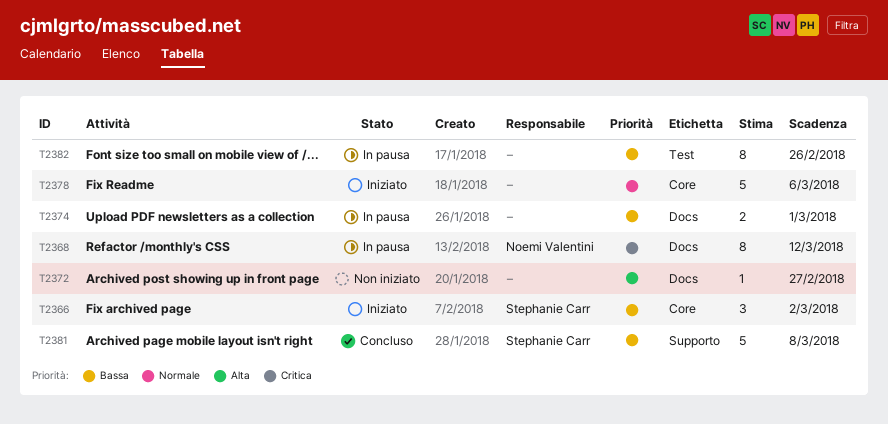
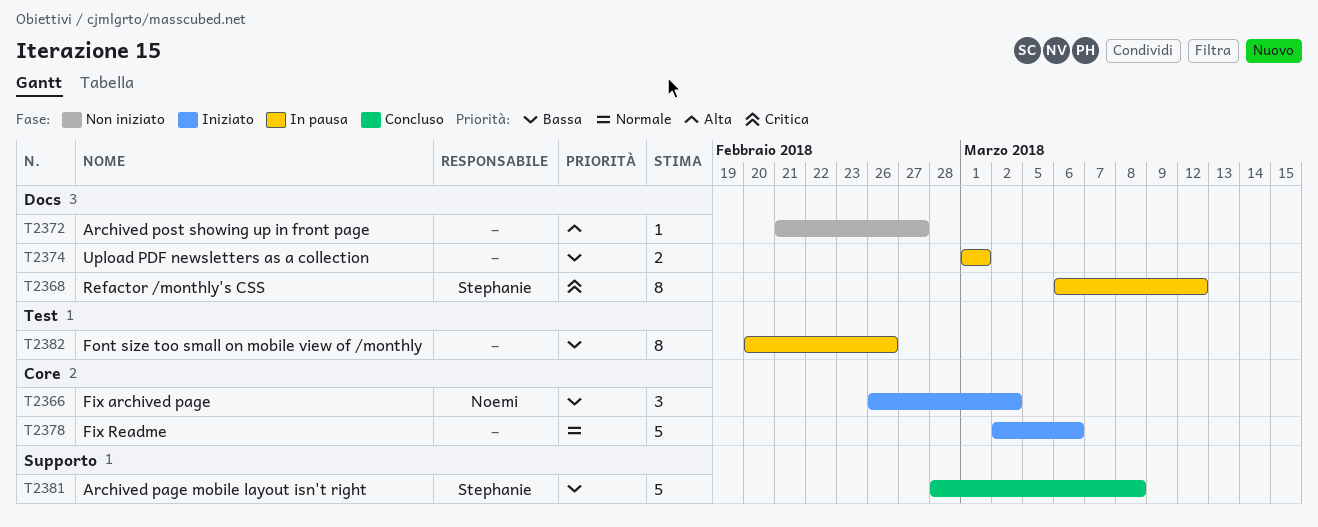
T2366, owner: Stephanie Carr -> Noemi Valentini
T2368, owner: Noemi Valentini -> Stephanie Carr

